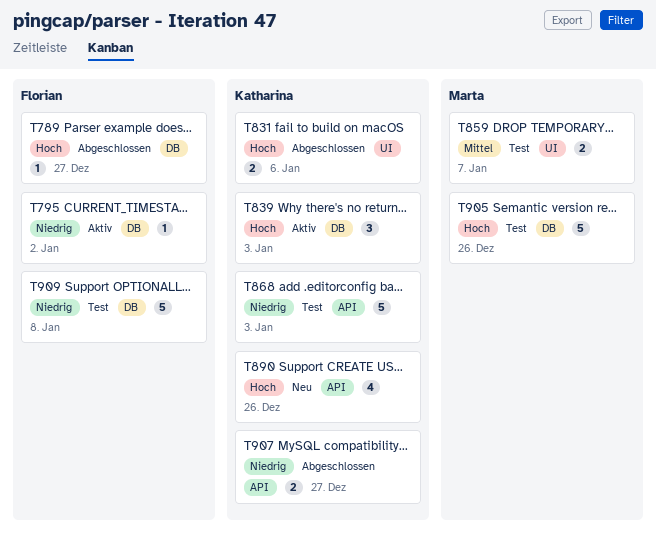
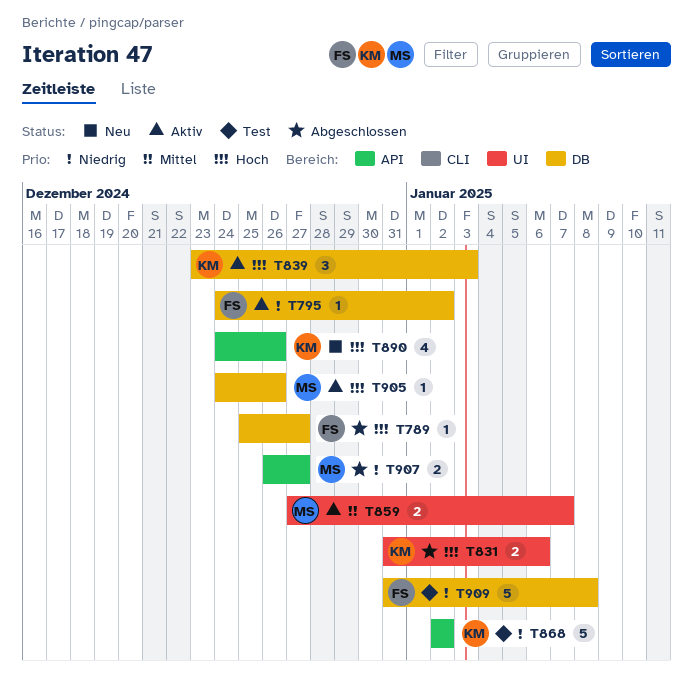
T859, status: Test -> Aktiv
T868, due: Jan 3 -> Jan 2
T905, status: Test -> Aktiv
T905, estimate: 5 -> 1
T907, owner: Katharina -> Marta

